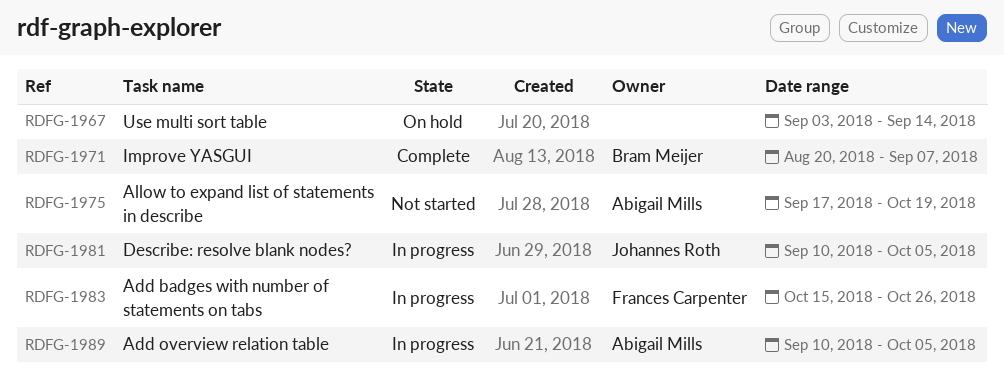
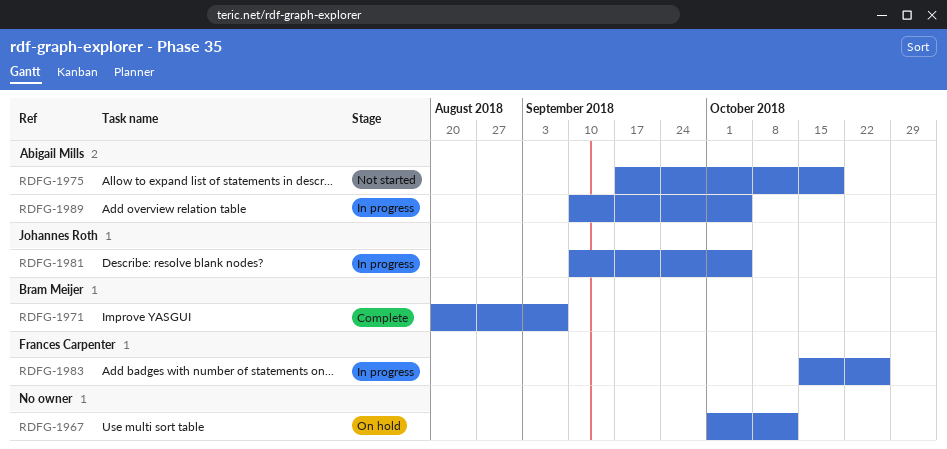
RDFG-1967, start: Sep 3 -> Oct 1
RDFG-1967, due: Sep 14 -> Oct 12

